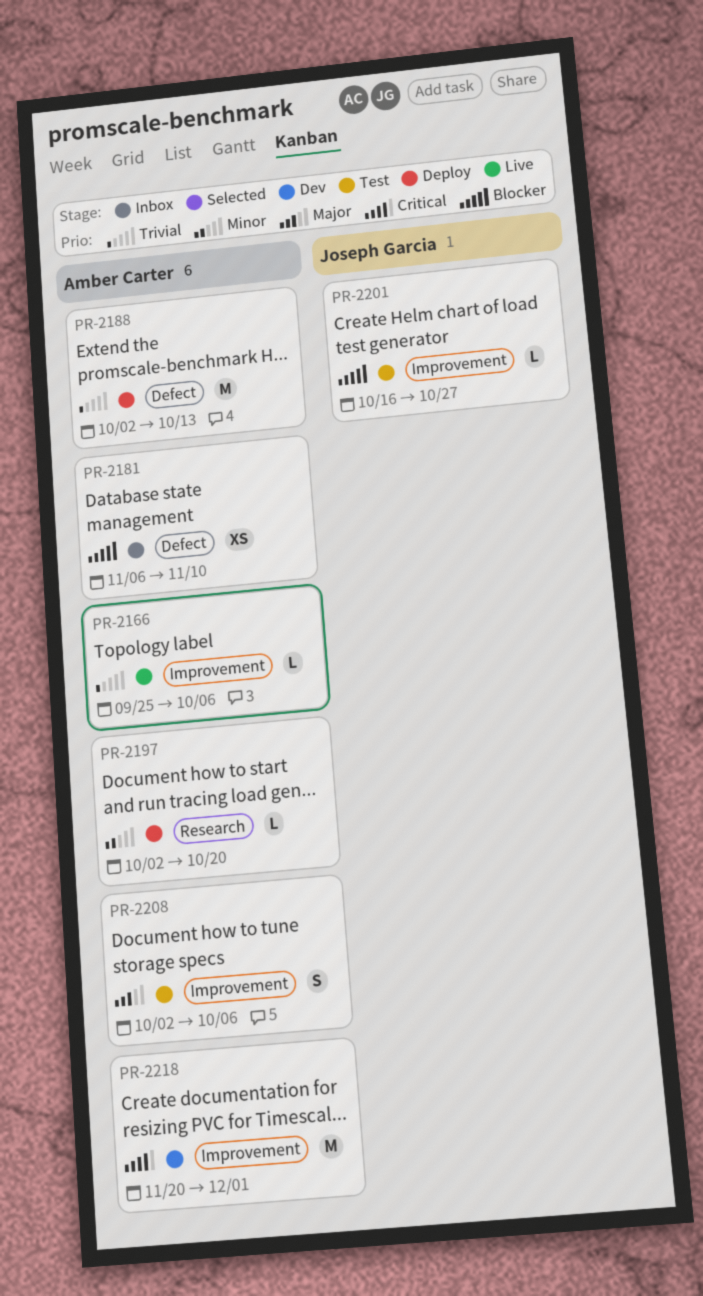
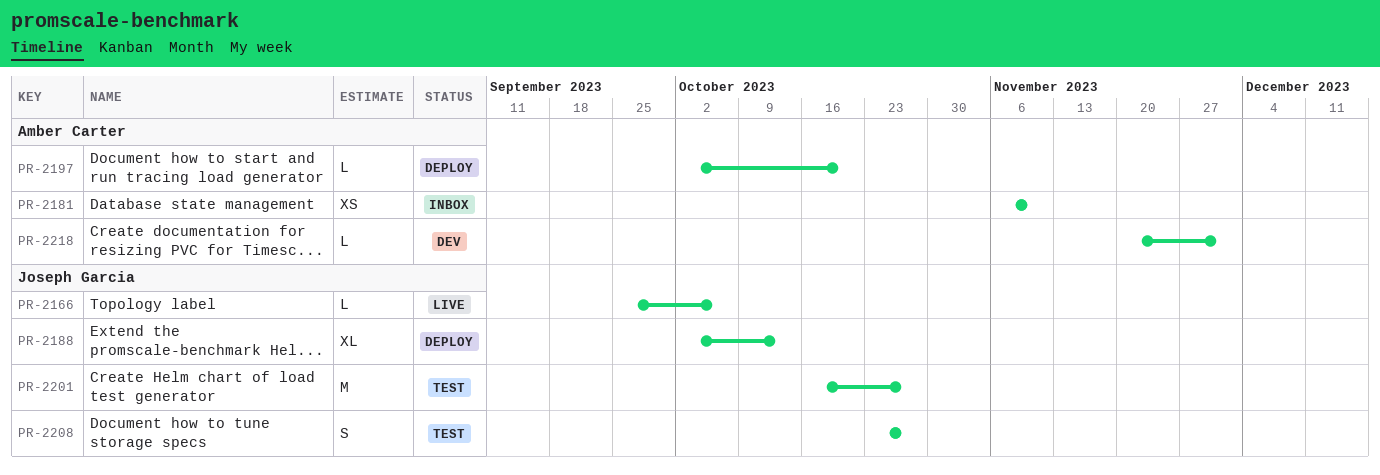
PR-2166, owner: Amber Carter -> Joseph Garcia
PR-2188, owner: Amber Carter -> Joseph Garcia
PR-2188, estimate: M -> XL
PR-2201, estimate: L -> M
PR-2208, owner: Amber Carter -> Joseph Garcia
PR-2208, start: Oct 2 -> Oct 23
PR-2208, due: Oct 6 -> Oct 27
PR-2218, estimate: M -> L

